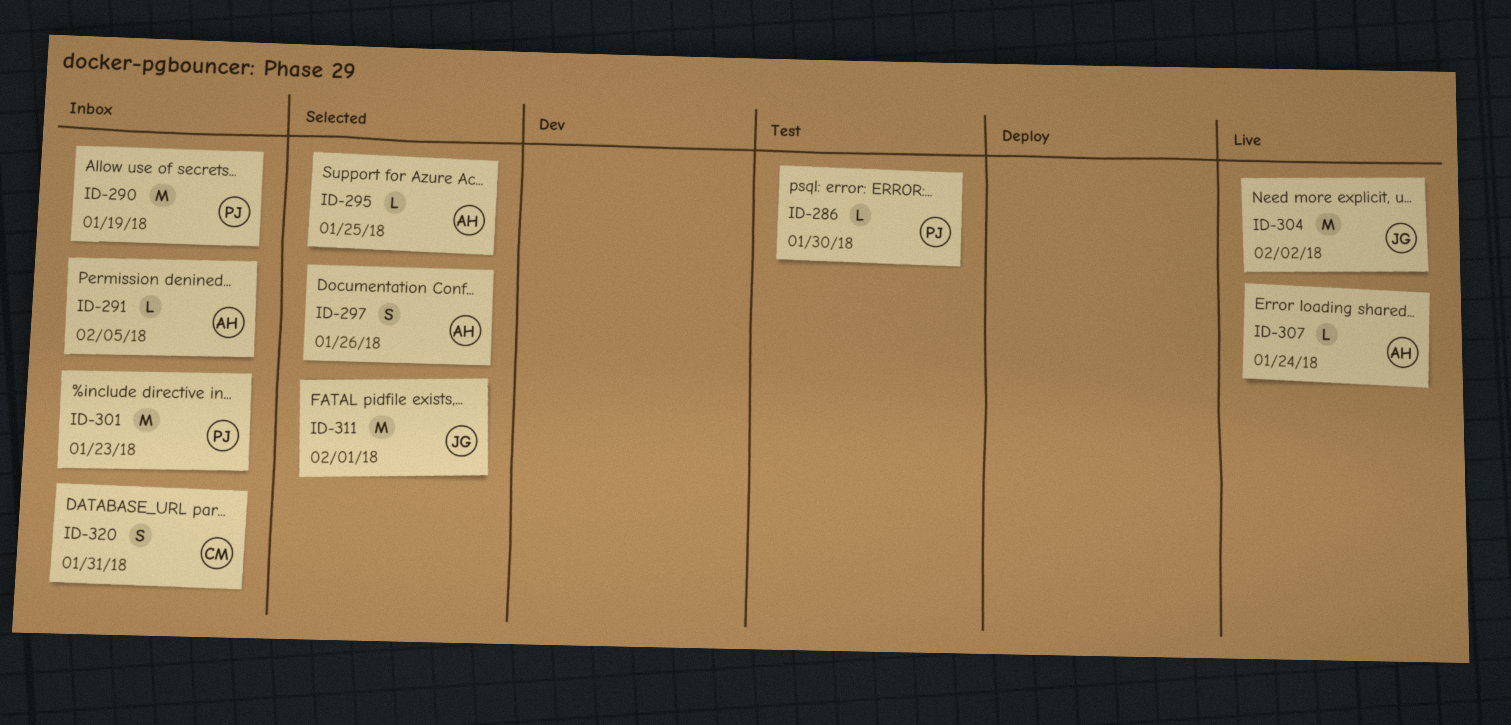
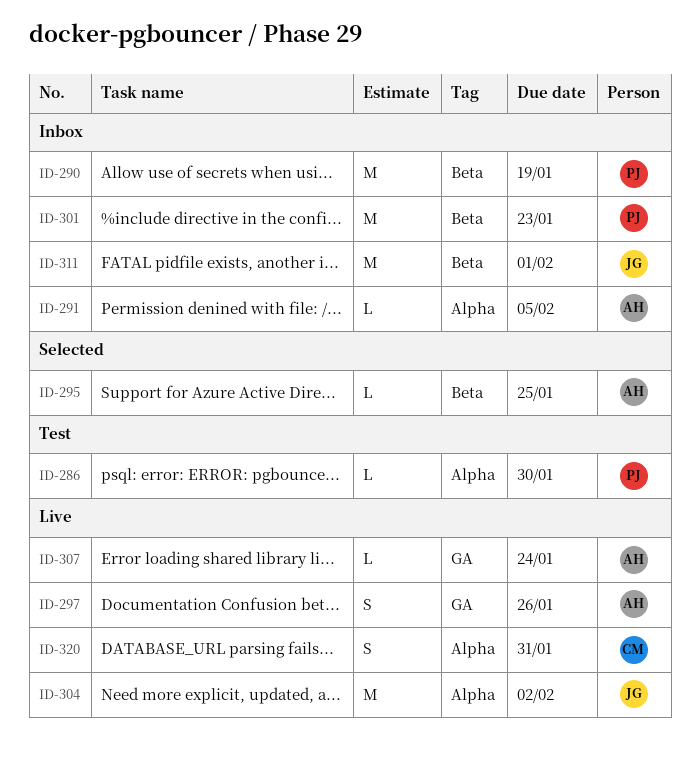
ID-297, status: Selected -> Live
ID-311, status: Selected -> Inbox
ID-320, status: Inbox -> Live

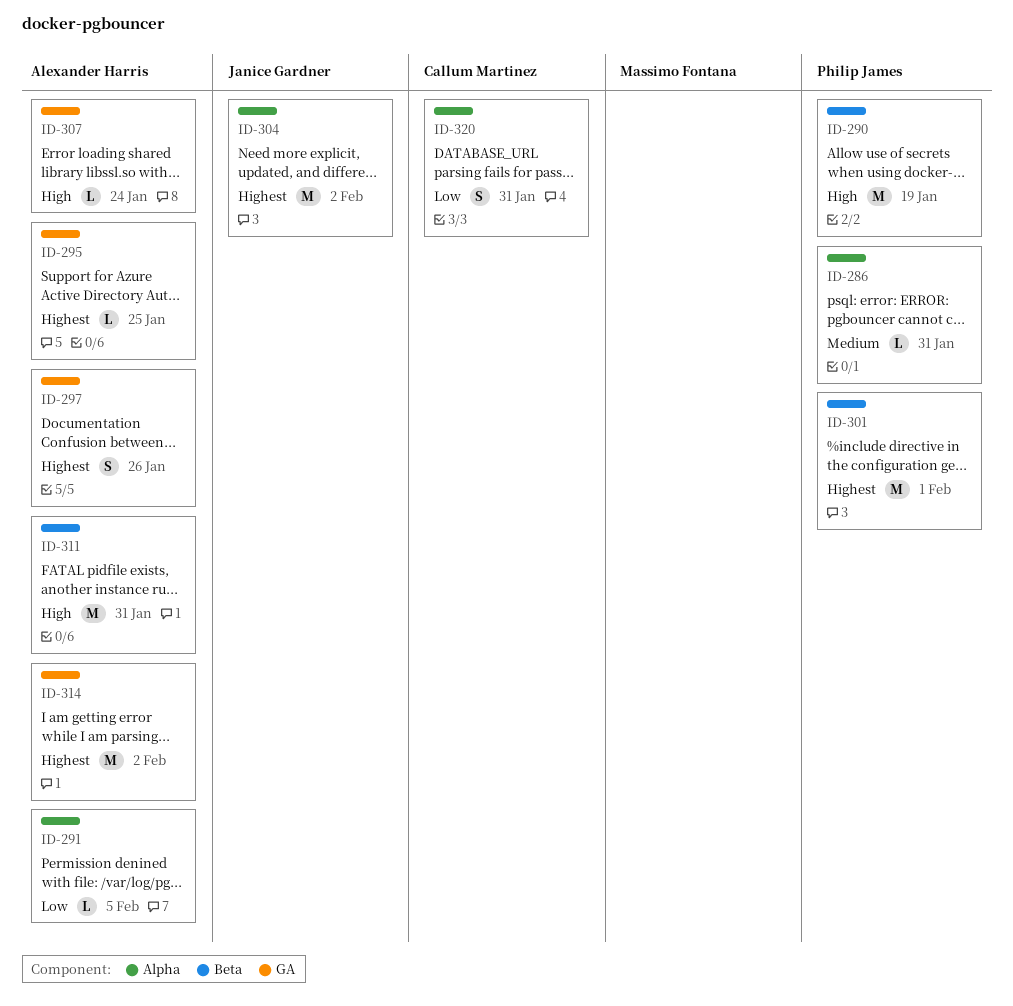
ID-286, due: Jan 30 -> Jan 31
ID-295, label: Beta -> GA
ID-301, due: Jan 23 -> Feb 1
ID-311, owner: Janice Gardner -> Alexander Harris
ID-311, due: Feb 1 -> Jan 31
ID-314: none -> present

